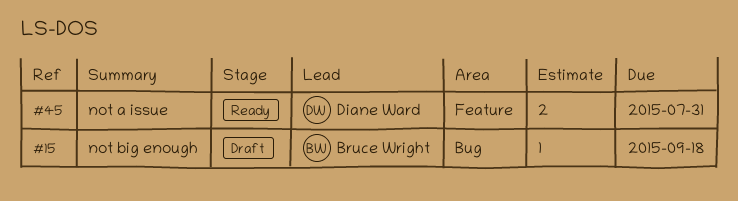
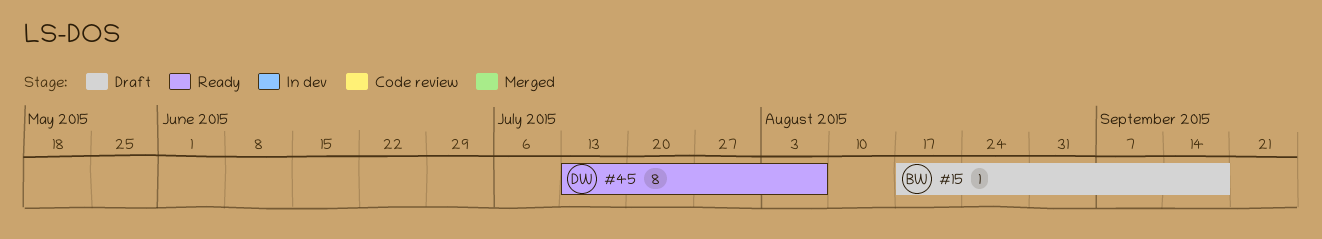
#45, estimate: 2 -> 8
#45, due: Jul 31 -> Aug 7

